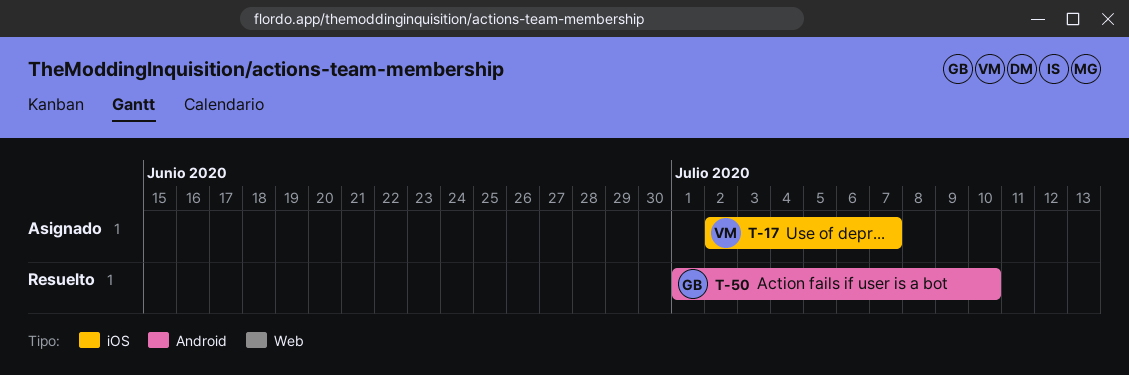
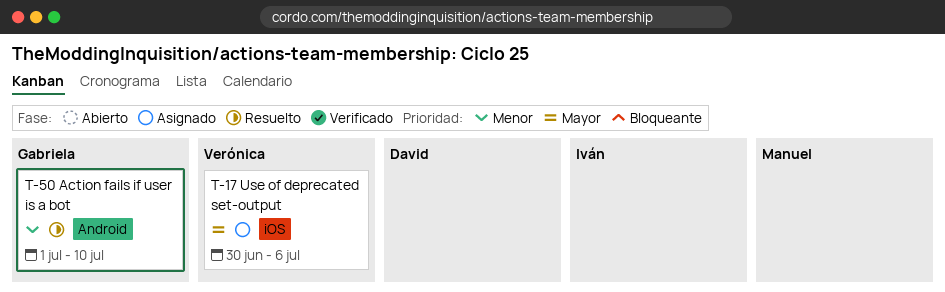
T-17, start: Jul 2 -> Jun 30
T-17, due: Jul 7 -> Jul 6

